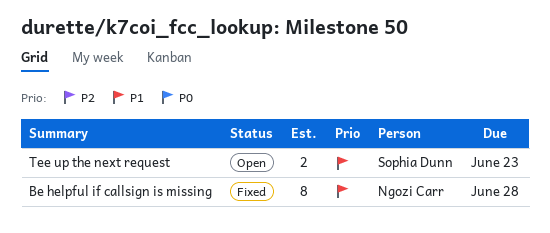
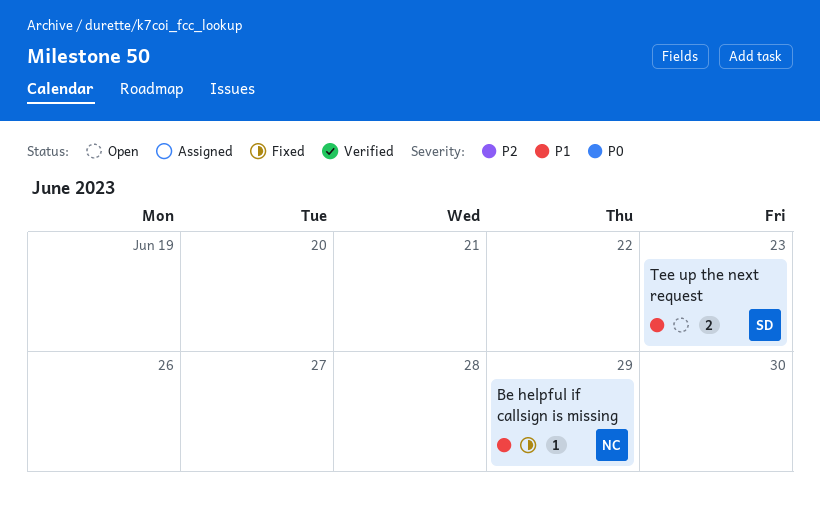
Be helpful if callsign is missing, estimate: 8 -> 1
Be helpful if callsign is missing, due: Jun 28 -> Jun 29

